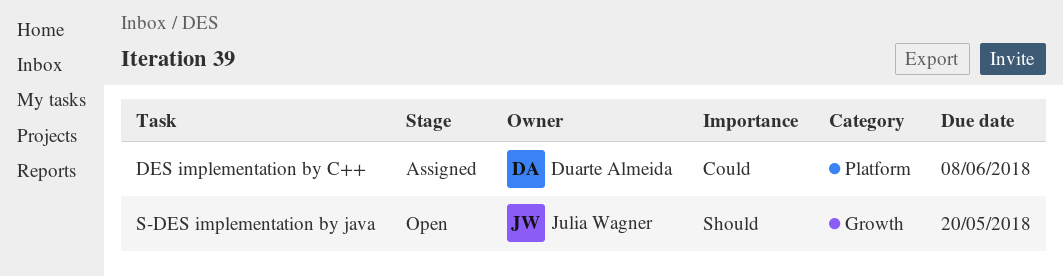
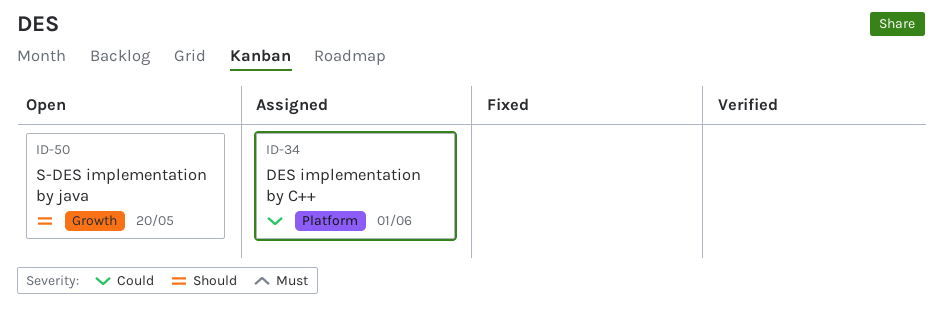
DES implementation by C++, due: Jun 8 -> Jun 1

